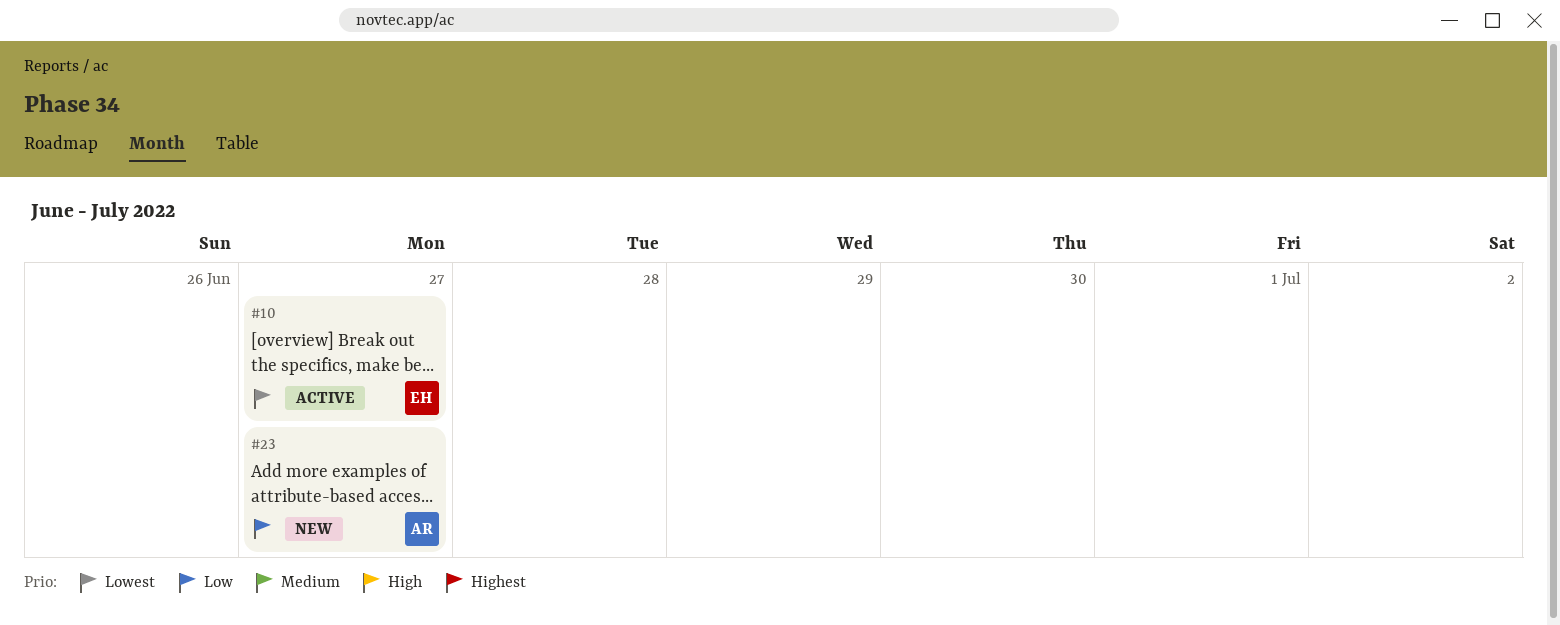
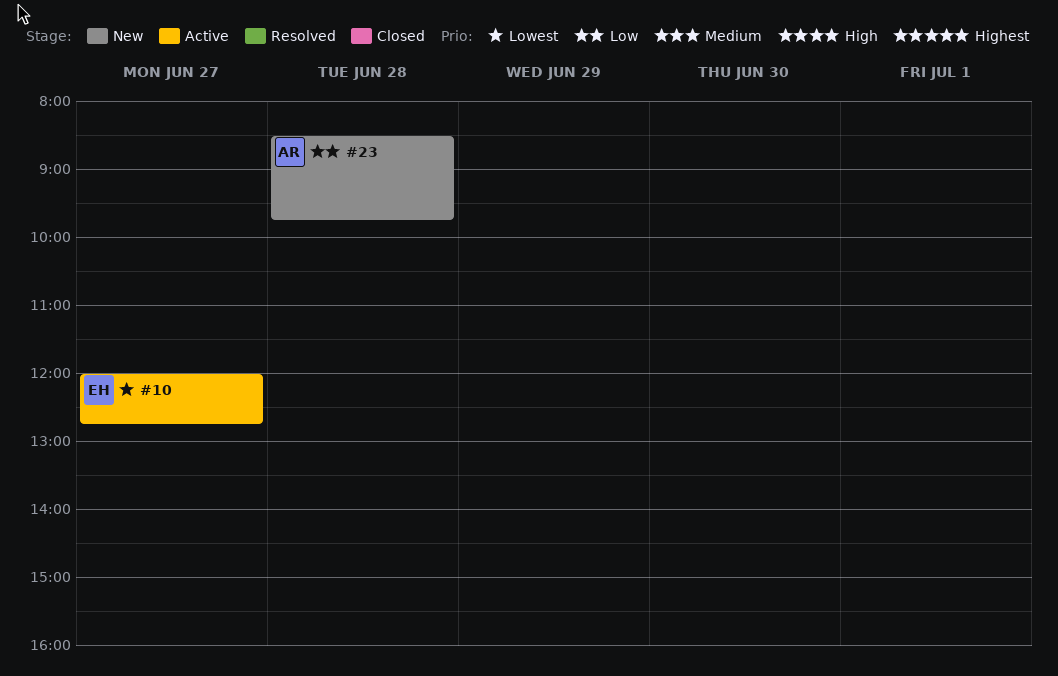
#23, day: Jun 27 -> Jun 28

